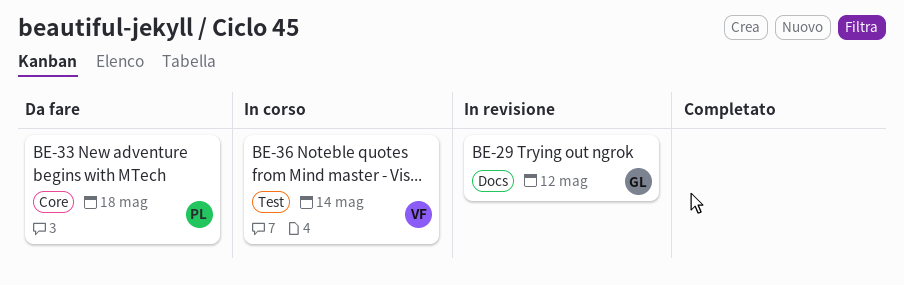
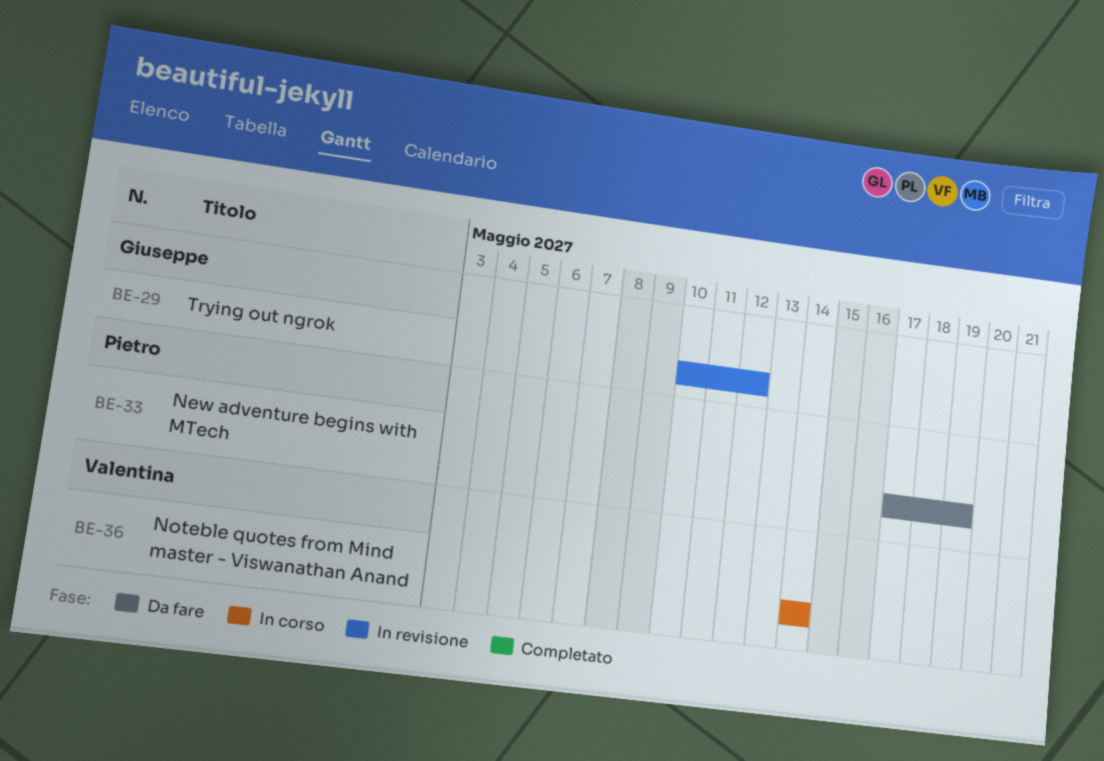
BE-33, due: May 18 -> May 19

